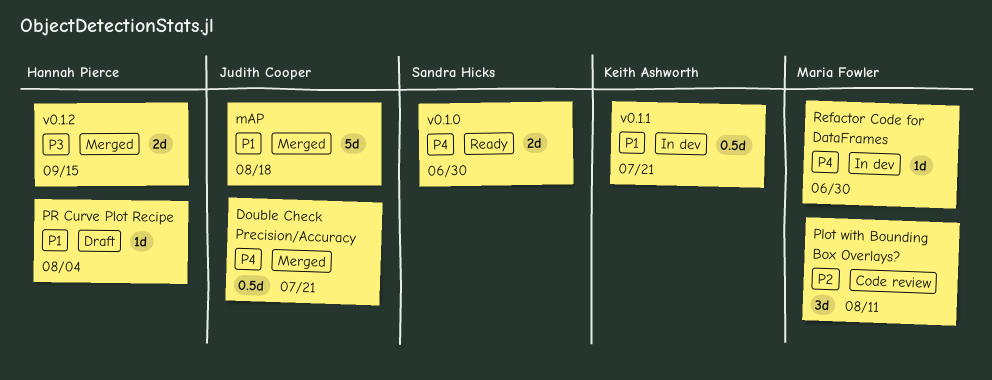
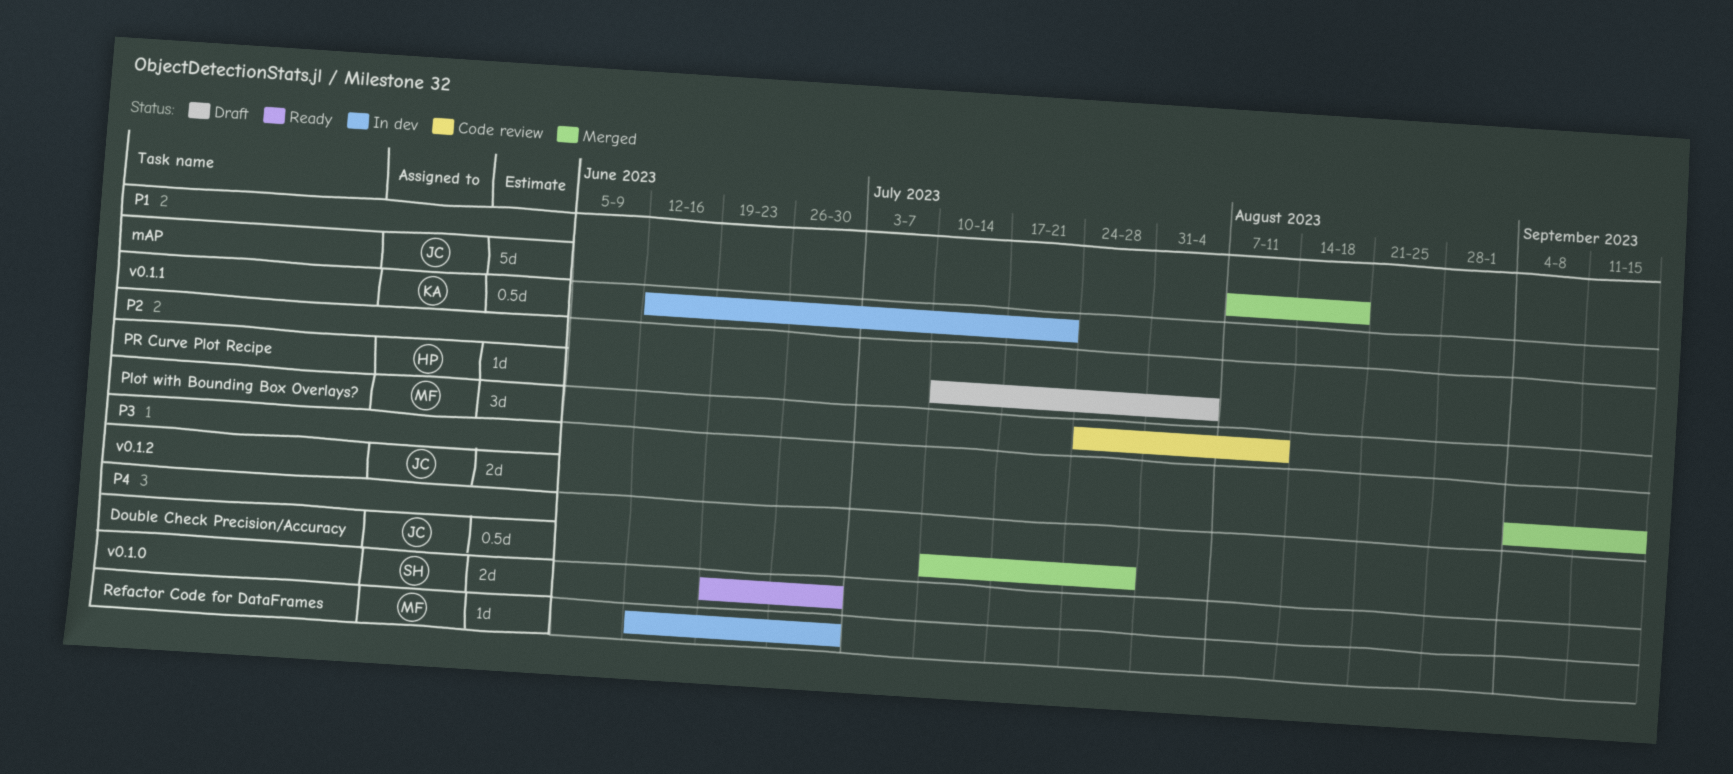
Double Check Precision/Accuracy, due: Jul 21 -> Jul 28
PR Curve Plot Recipe, priority: P1 -> P2
v0.1.2, owner: Hannah Pierce -> Judith Cooper

